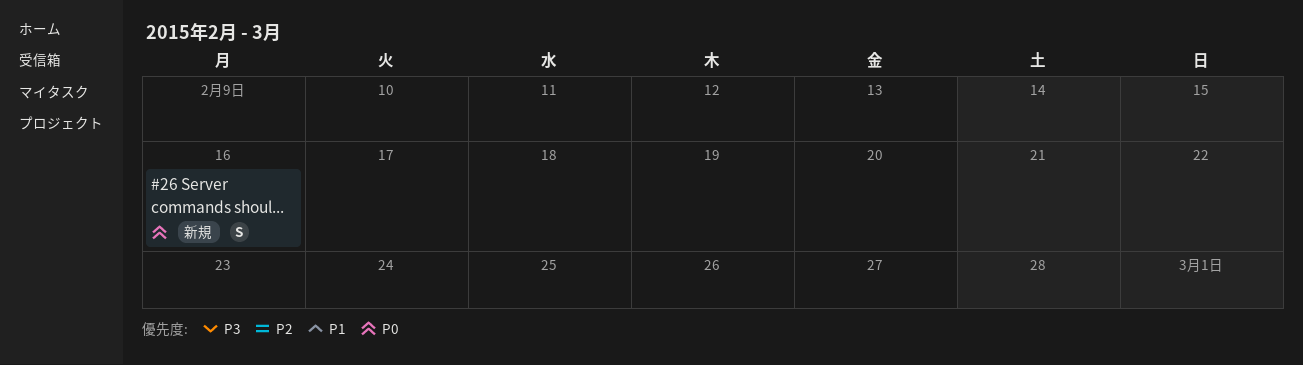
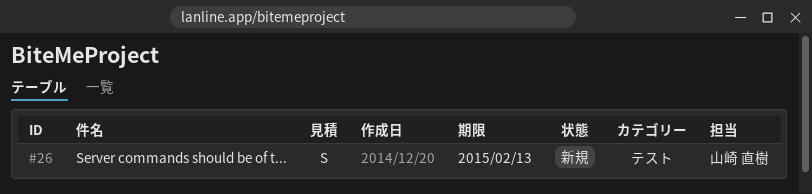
#26, due: Feb 16 -> Feb 13

